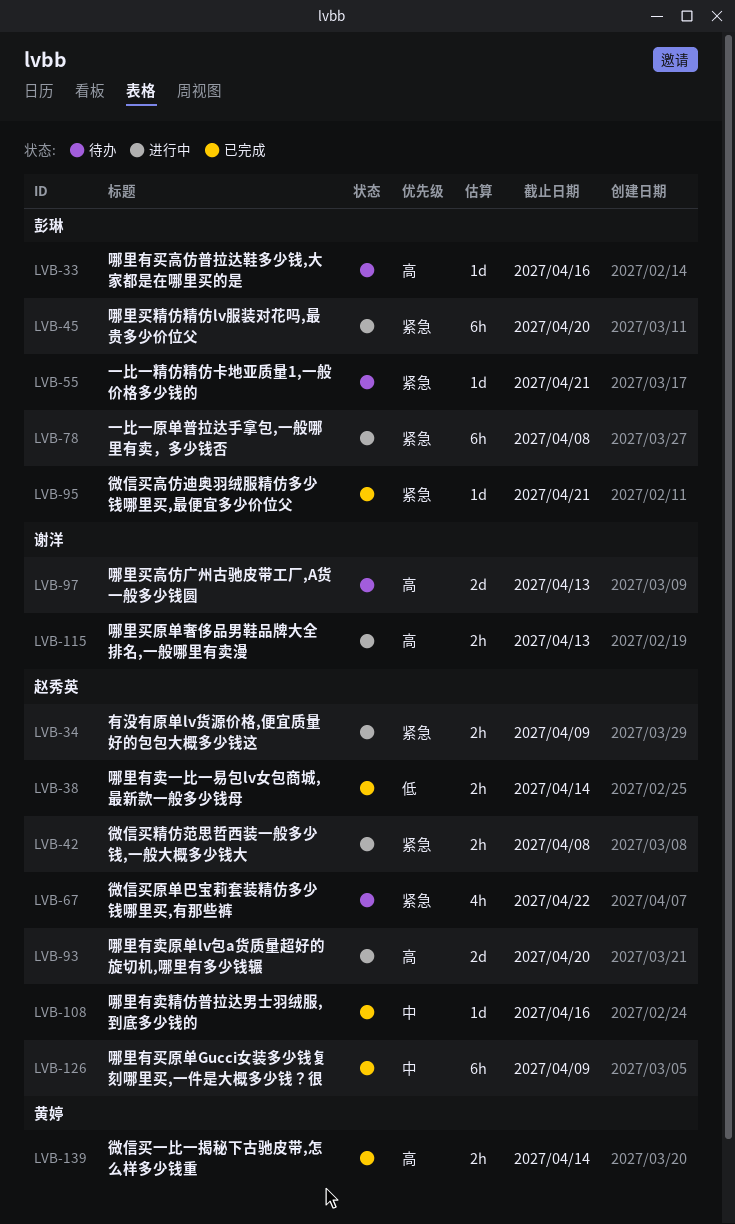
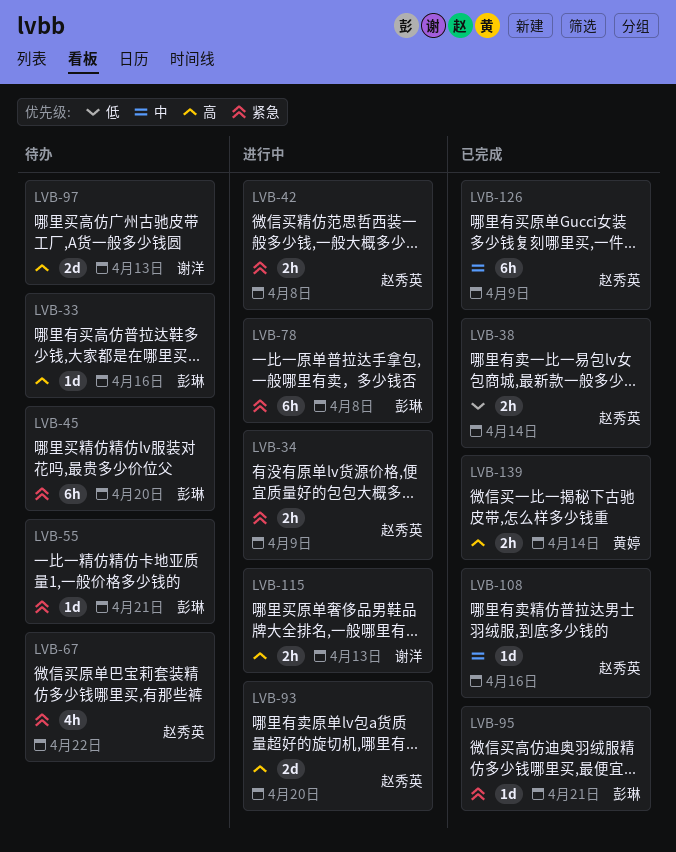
LVB-45, status: 进行中 -> 待办

